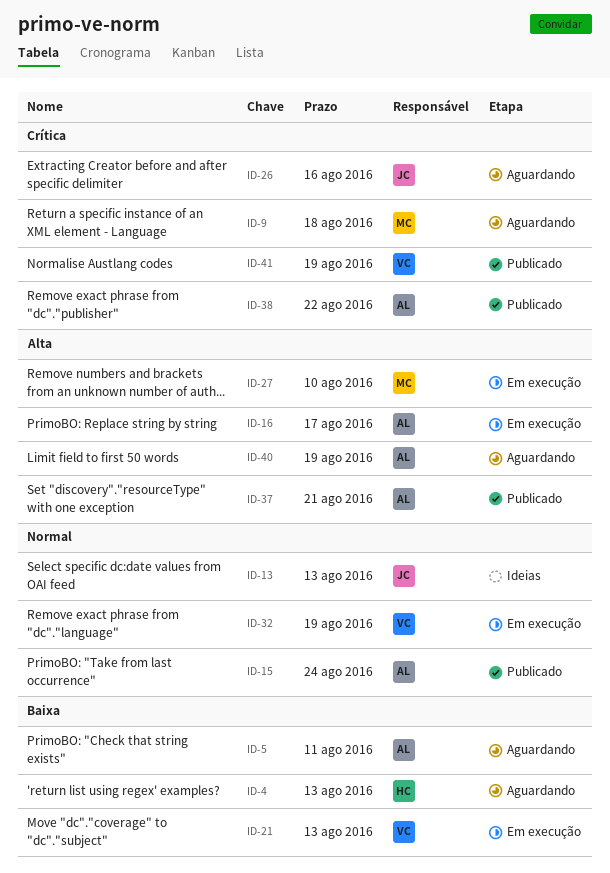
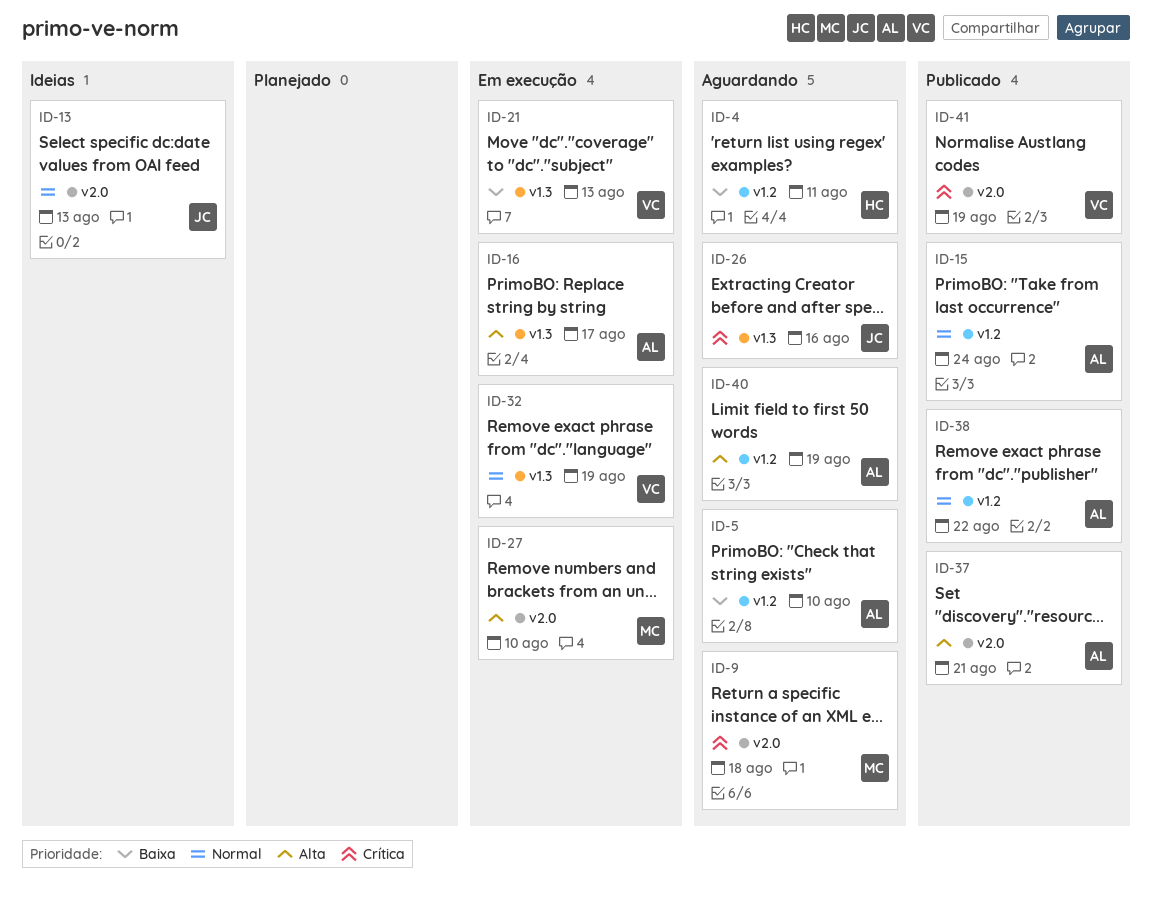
ID-4, due: Aug 13 -> Aug 11
ID-5, due: Aug 11 -> Aug 10
ID-38, priority: Crítica -> Normal

